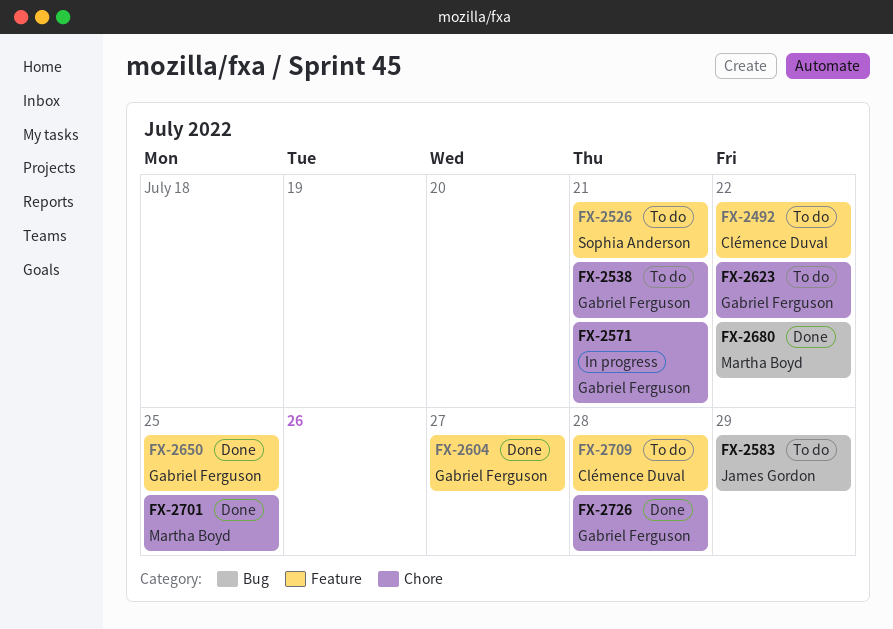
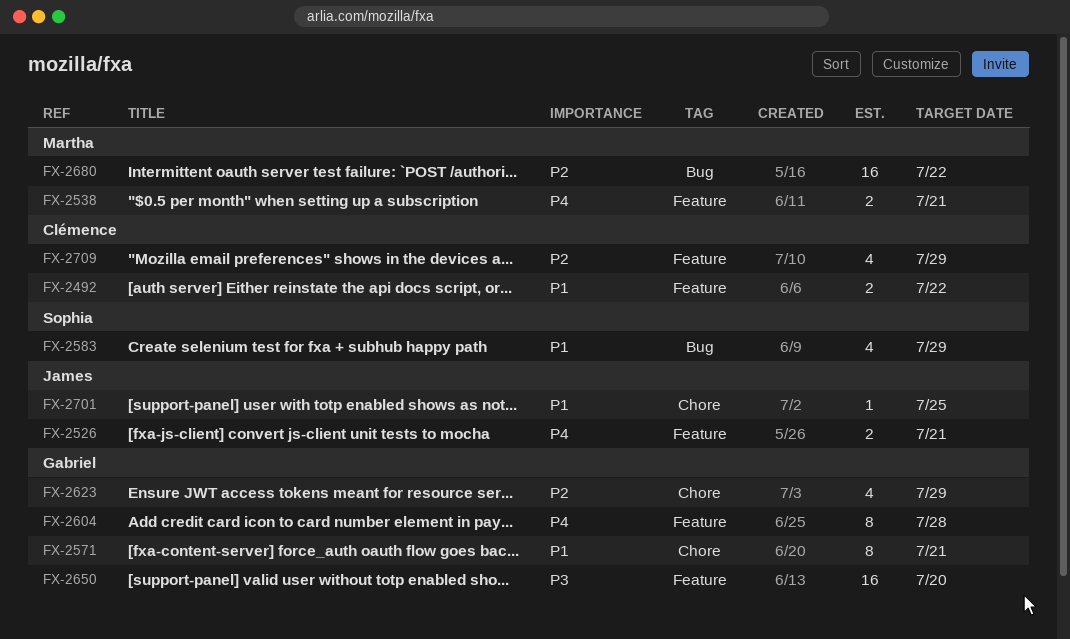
FX-2526, owner: Sophia Anderson -> James Gordon
FX-2538, owner: Gabriel Ferguson -> Martha Boyd
FX-2538, label: Chore -> Feature
FX-2583, owner: James Gordon -> Sophia Anderson
FX-2604, due: Jul 27 -> Jul 28
FX-2623, due: Jul 22 -> Jul 29
FX-2650, due: Jul 25 -> Jul 20
FX-2701, owner: Martha Boyd -> James Gordon
FX-2709, due: Jul 28 -> Jul 29
FX-2726: present -> none

